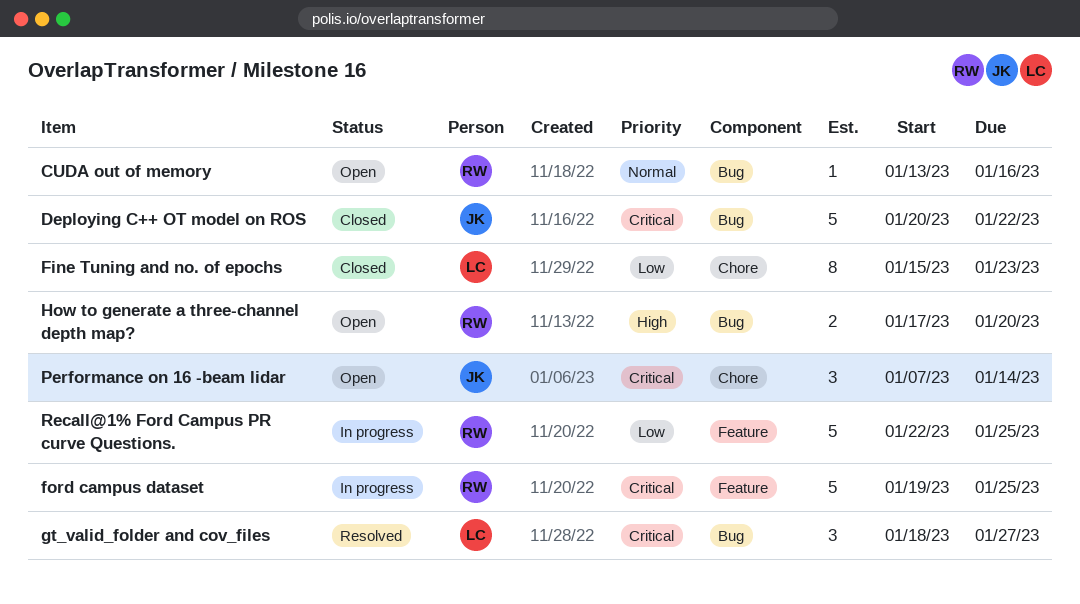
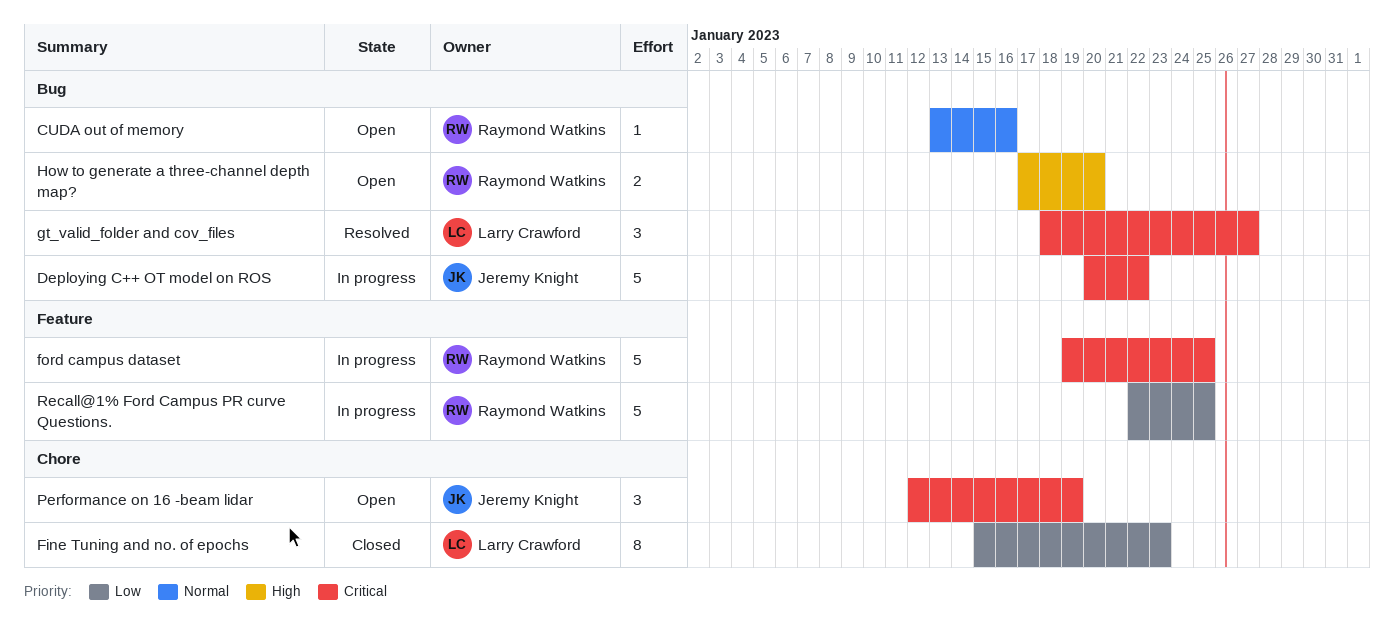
Deploying C++ OT model on ROS, status: Closed -> In progress
Performance on 16 -beam lidar, start: Jan 7 -> Jan 12
Performance on 16 -beam lidar, due: Jan 14 -> Jan 19

